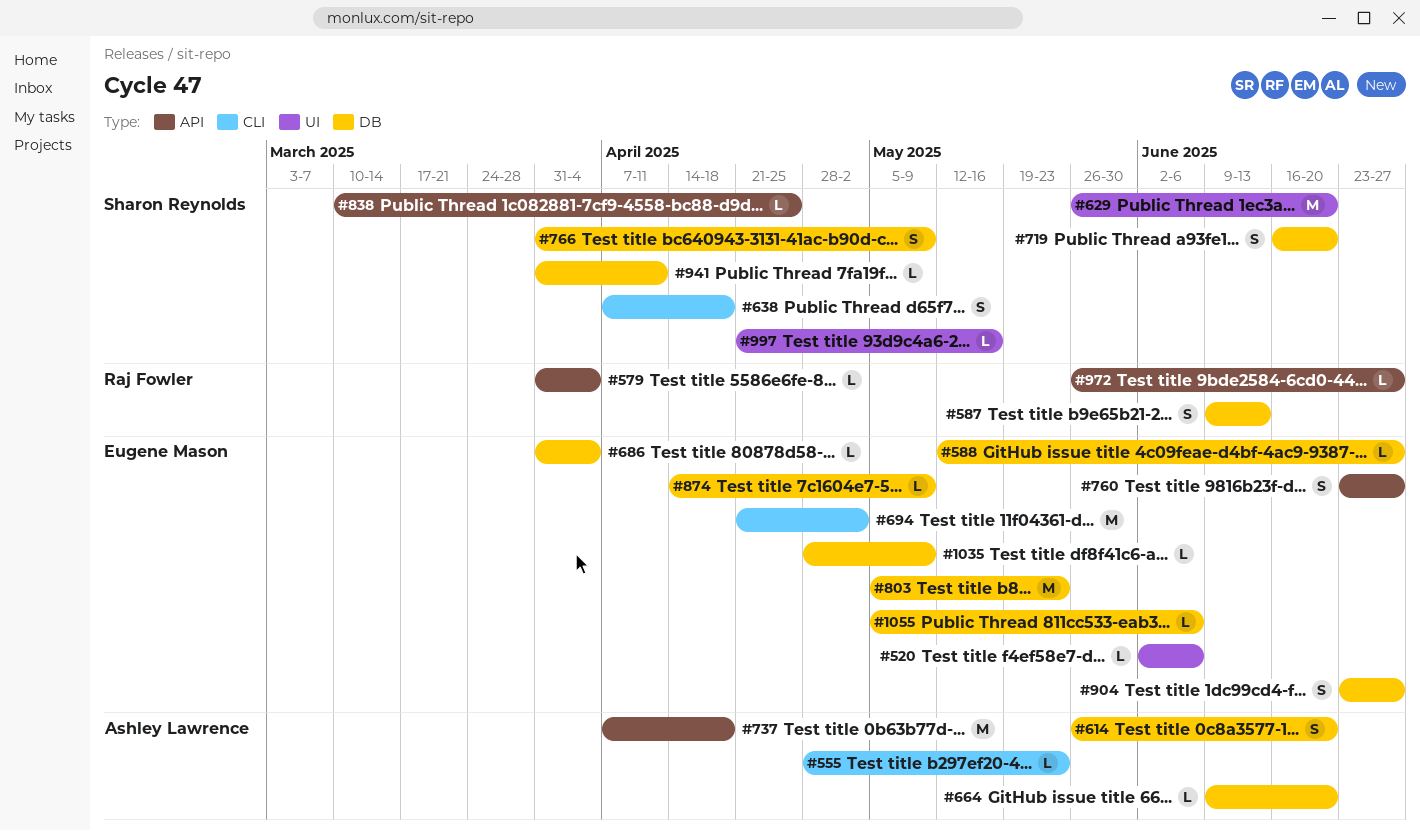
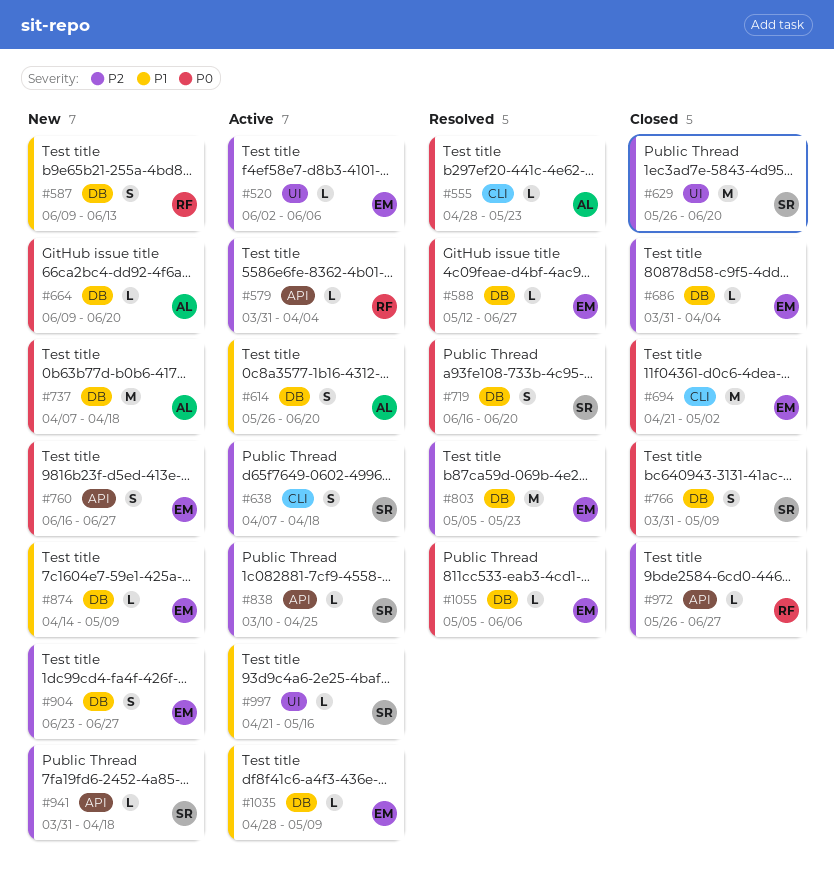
#737, label: API -> DB
#760, start: Jun 23 -> Jun 16
#941, label: DB -> API
#941, due: Apr 11 -> Apr 18

